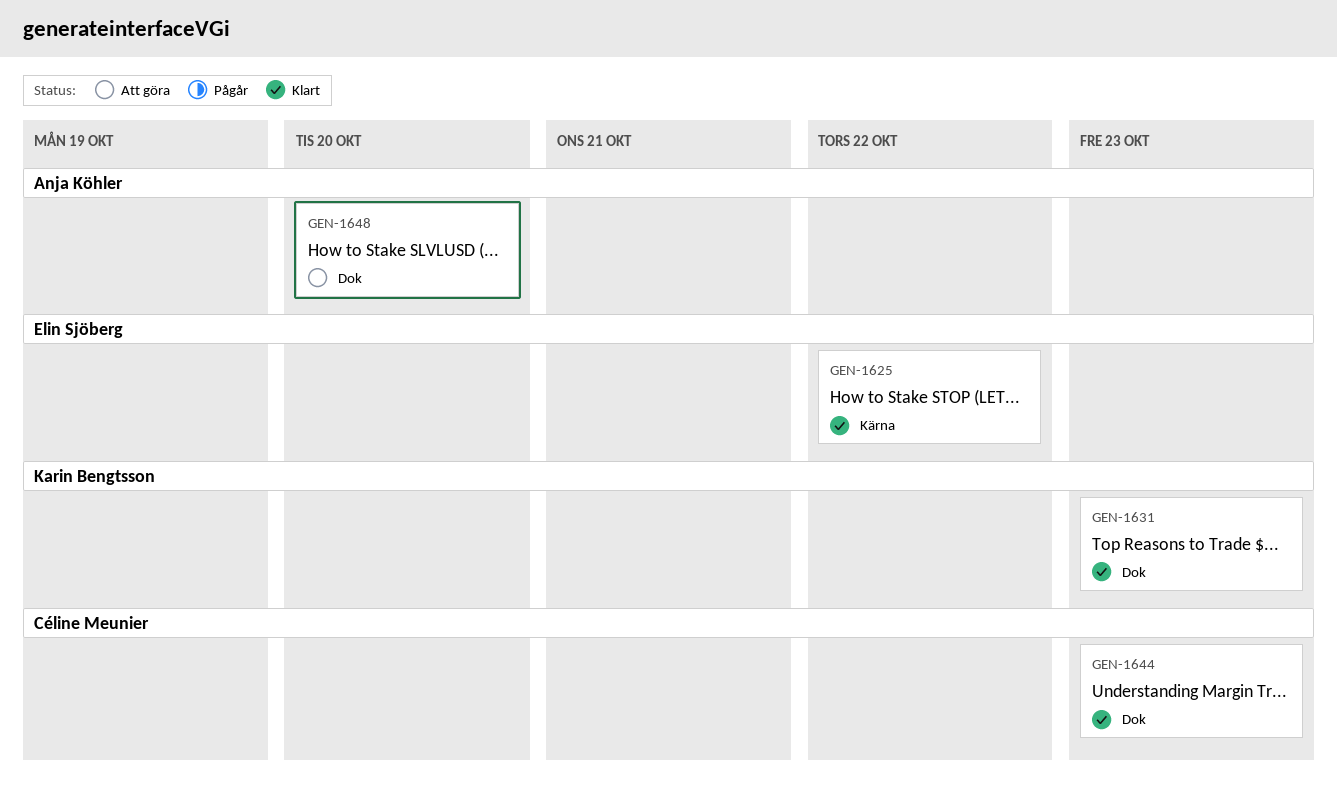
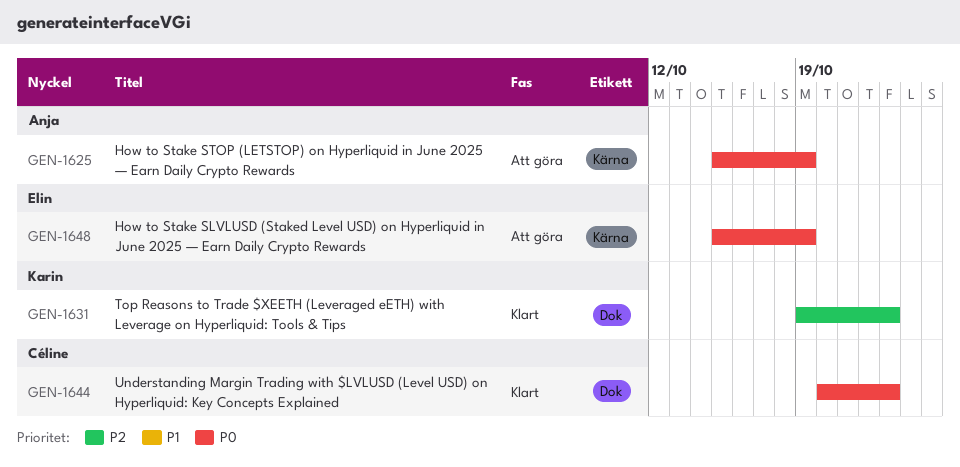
GEN-1625, status: Klart -> Att göra
GEN-1625, owner: Elin Sjöberg -> Anja Köhler
GEN-1625, due: Oct 22 -> Oct 19
GEN-1648, owner: Anja Köhler -> Elin Sjöberg
GEN-1648, label: Dok -> Kärna
GEN-1648, due: Oct 20 -> Oct 19

